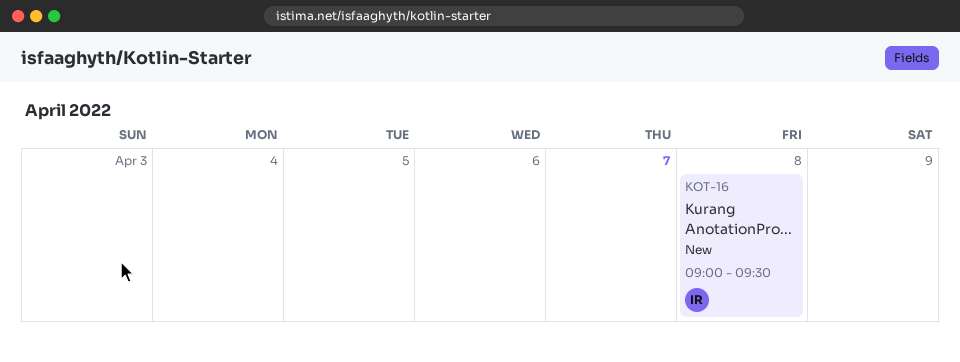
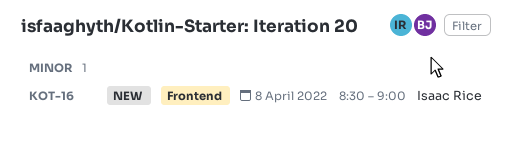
KOT-16, begins: 09:00 -> 08:30
KOT-16, ends: 09:30 -> 09:00

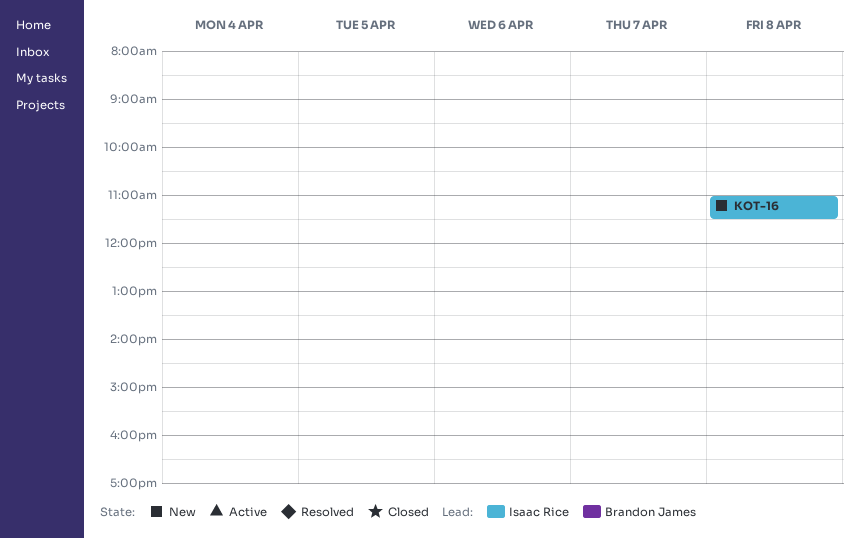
KOT-16, begins: 08:30 -> 11:00
KOT-16, ends: 09:00 -> 11:30

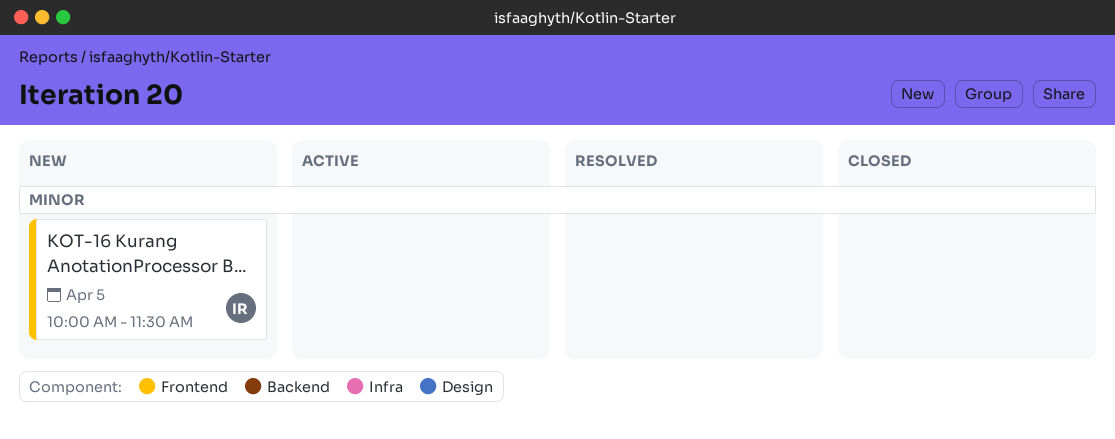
KOT-16, day: Apr 8 -> Apr 5
KOT-16, begins: 11:00 -> 10:00

